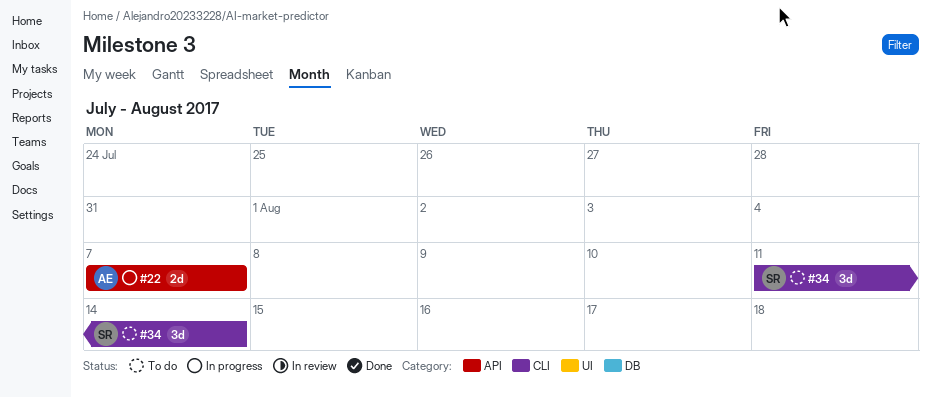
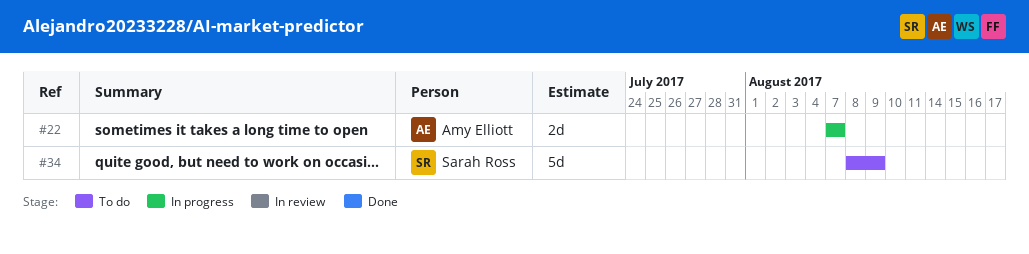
#34, estimate: 3d -> 5d
#34, start: Aug 11 -> Aug 8
#34, due: Aug 14 -> Aug 9

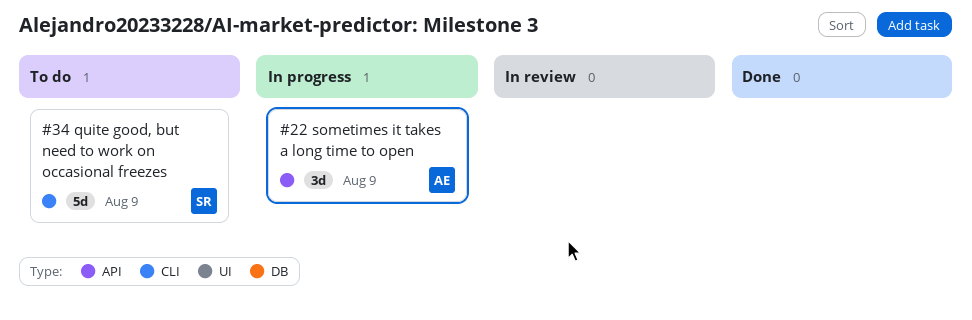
#22, estimate: 2d -> 3d
#22, due: Aug 7 -> Aug 9

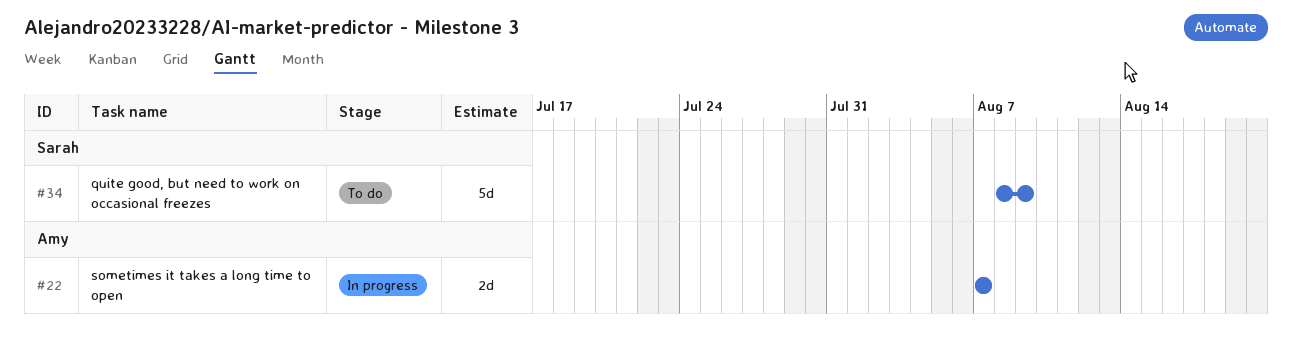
#22, estimate: 3d -> 2d
#22, due: Aug 9 -> Aug 7

